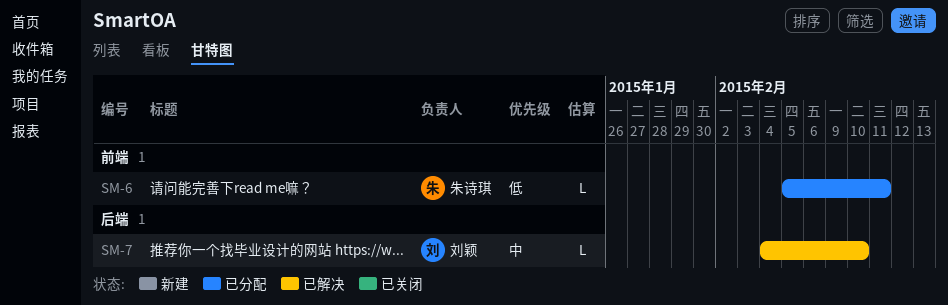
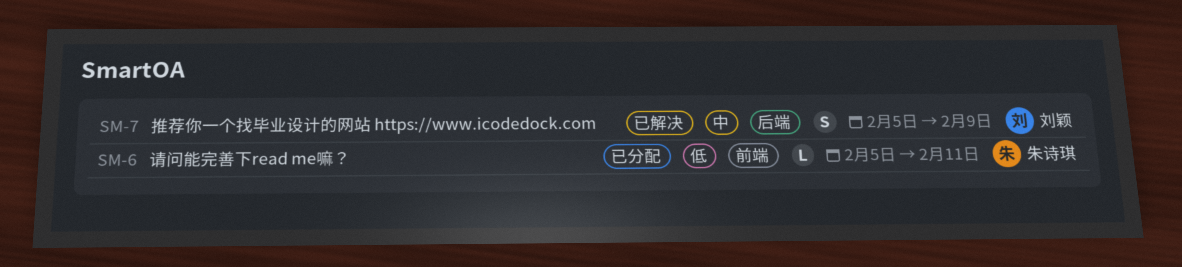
SM-7, estimate: L -> S
SM-7, start: Feb 4 -> Feb 5
SM-7, due: Feb 10 -> Feb 9

